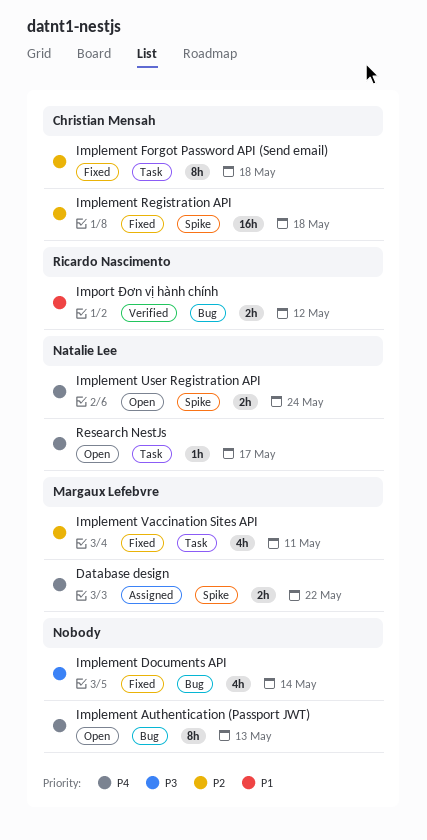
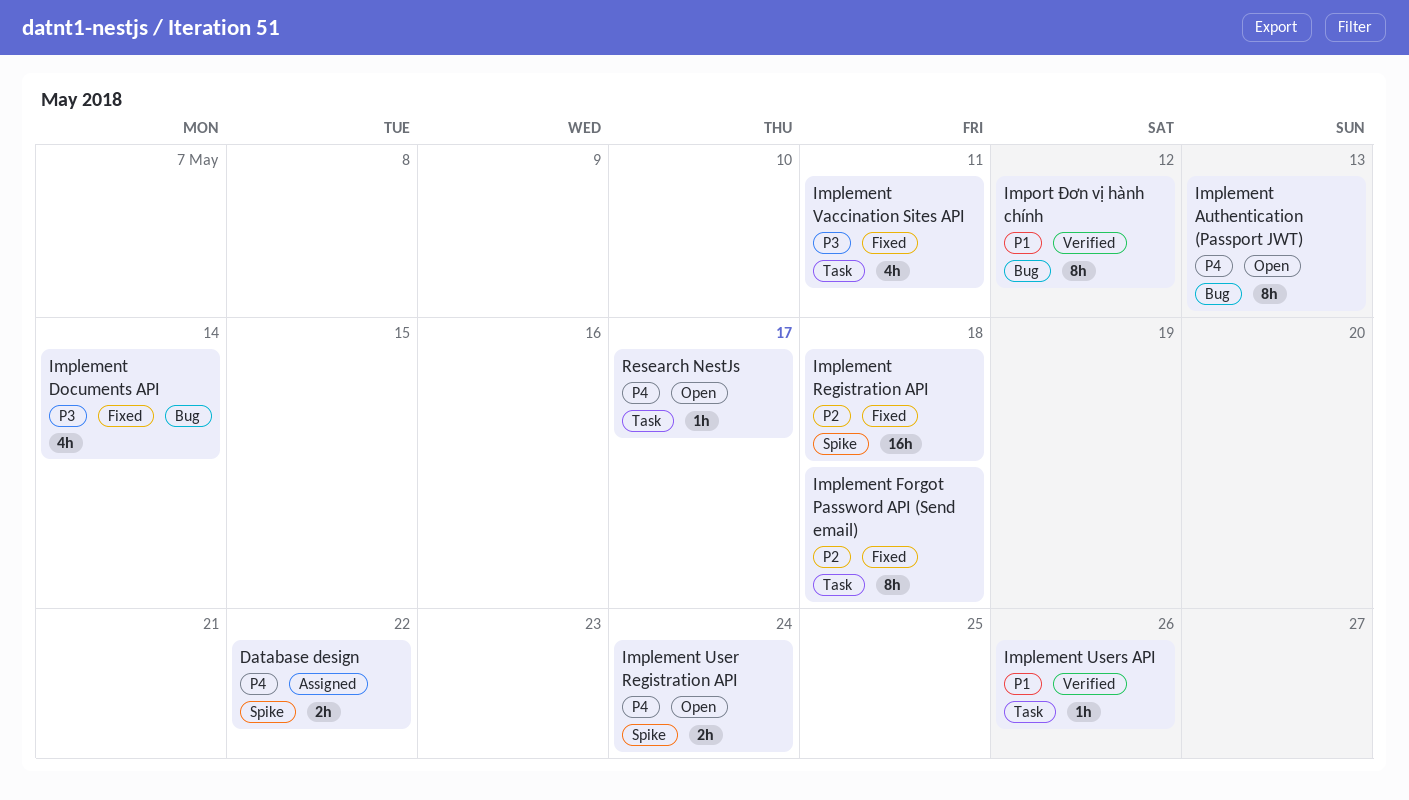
Implement Users API: none -> present
Implement Vaccination Sites API, priority: P2 -> P3
Import Đơn vị hành chính, estimate: 2h -> 8h

